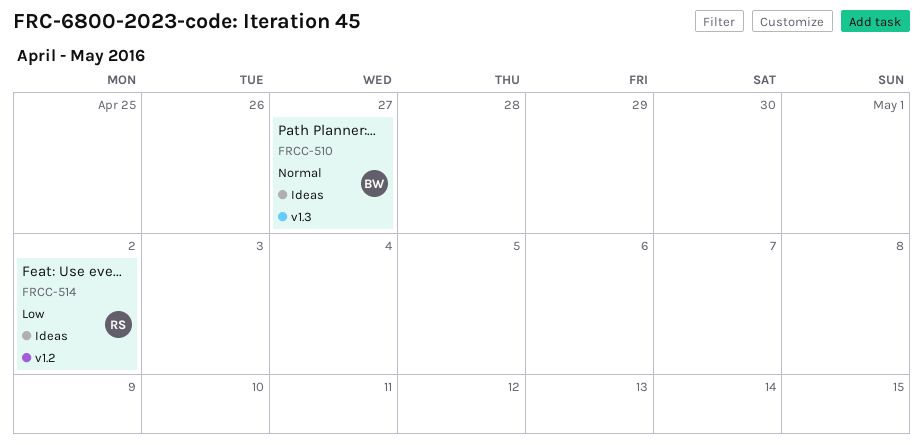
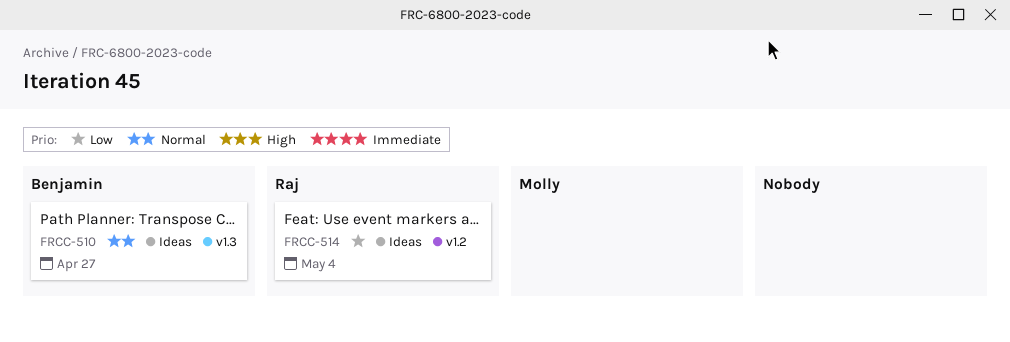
FRCC-514, due: May 2 -> May 4

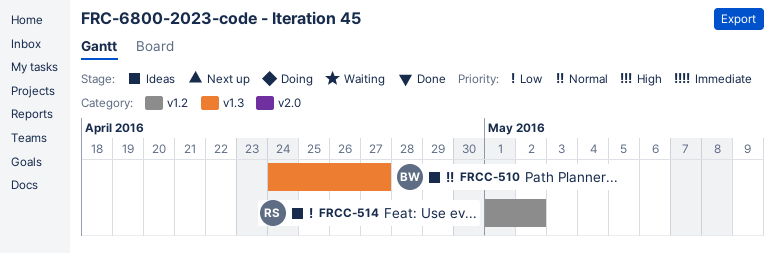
FRCC-514, due: May 4 -> May 2

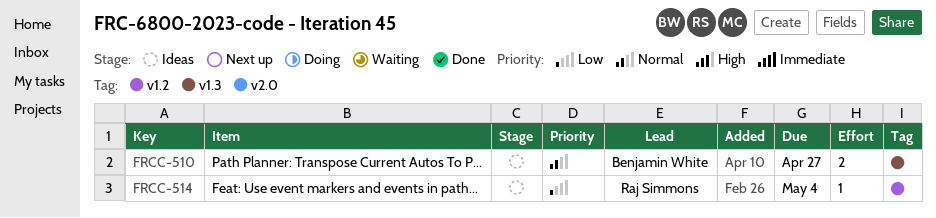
FRCC-514, due: May 2 -> May 4

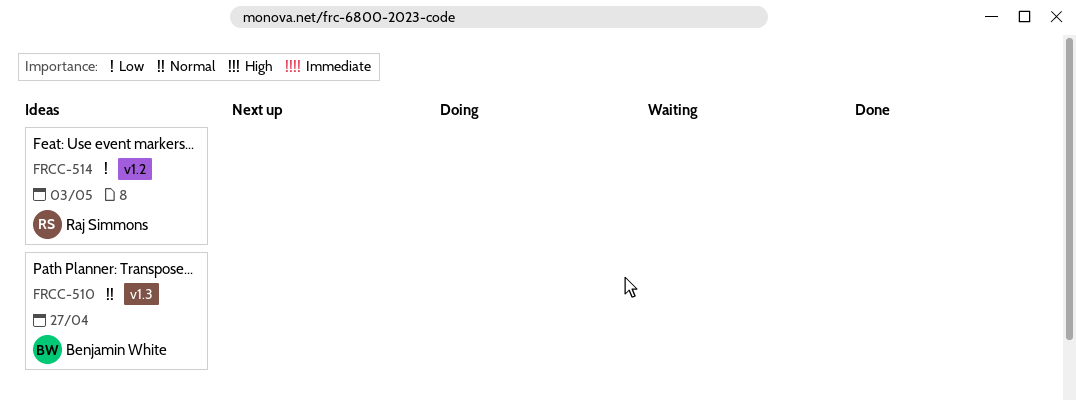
FRCC-514, due: May 4 -> May 3

